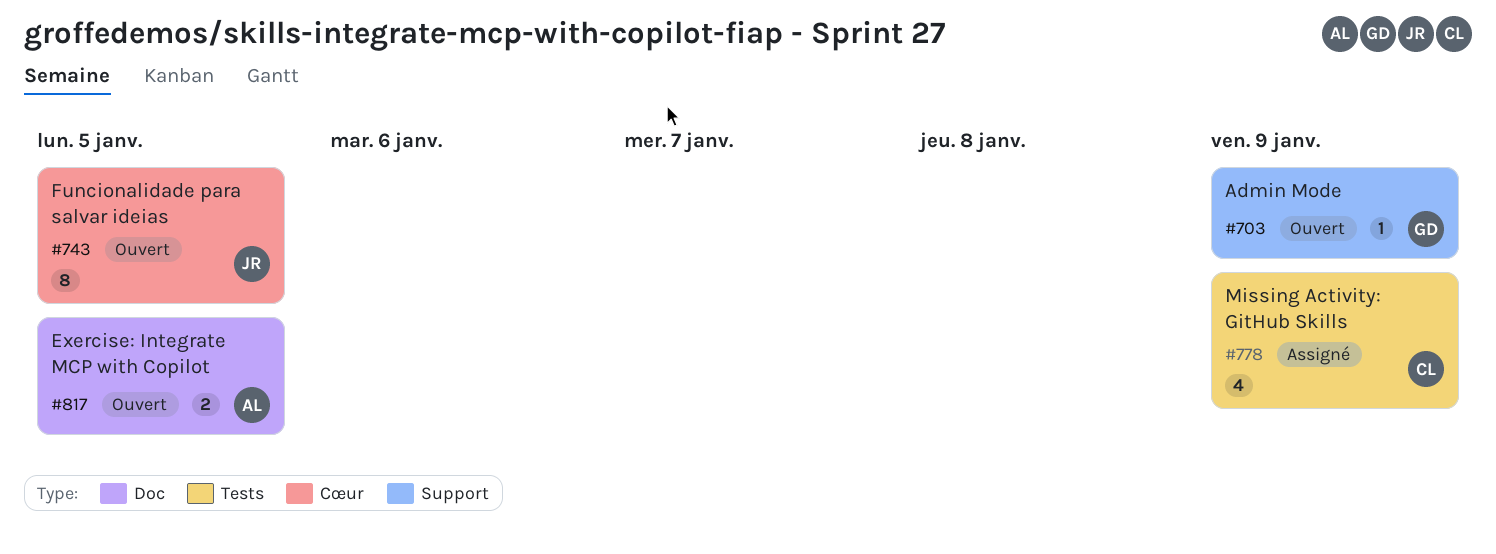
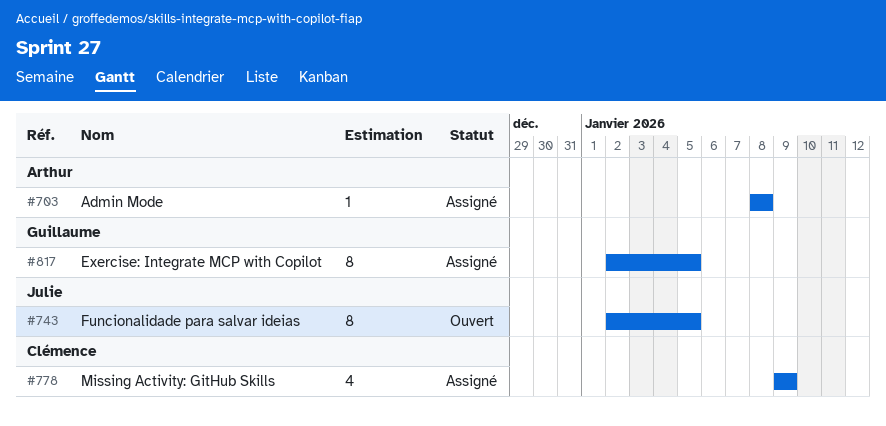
#703, status: Ouvert -> Assigné
#703, owner: Guillaume -> Arthur
#703, due: Jan 9 -> Jan 8
#817, status: Ouvert -> Assigné
#817, owner: Arthur -> Guillaume
#817, estimate: 2 -> 8

